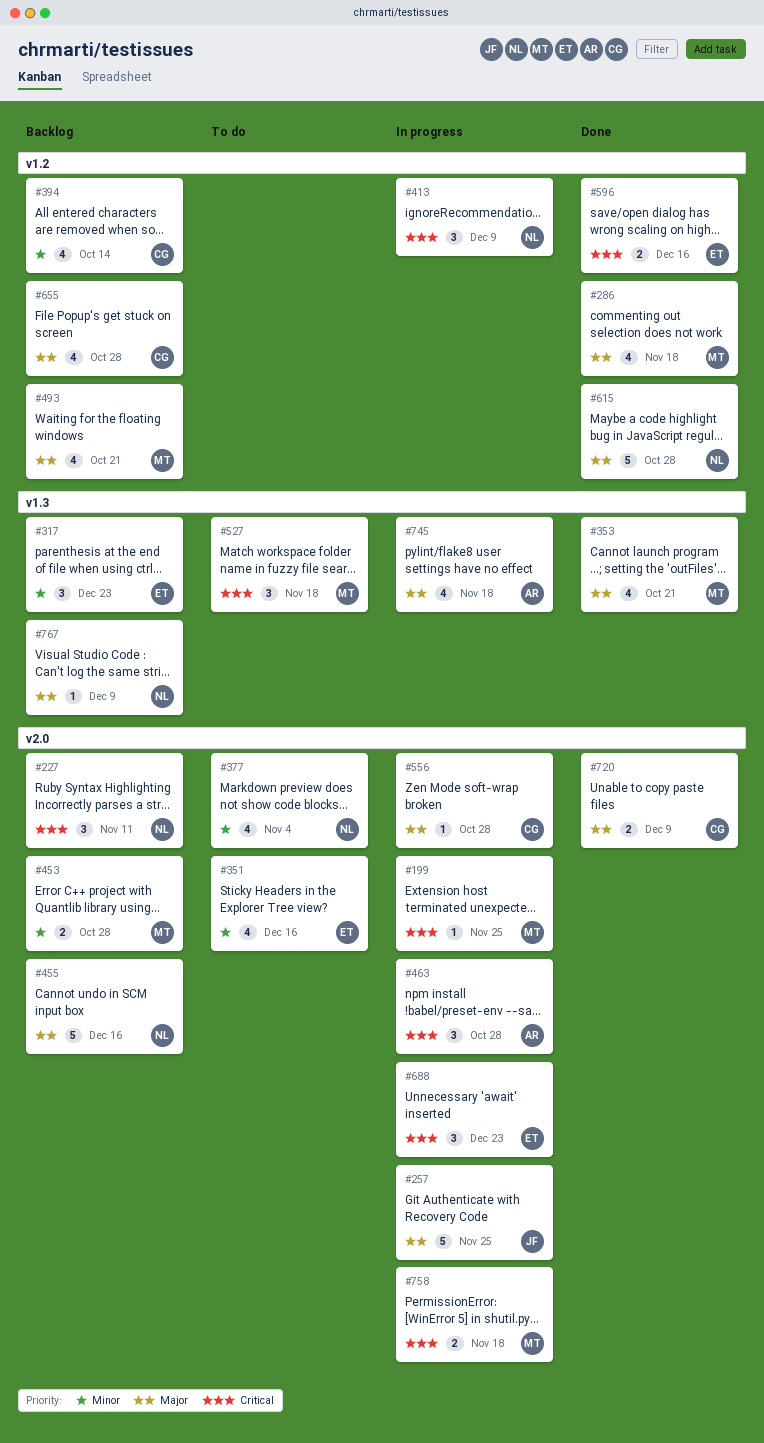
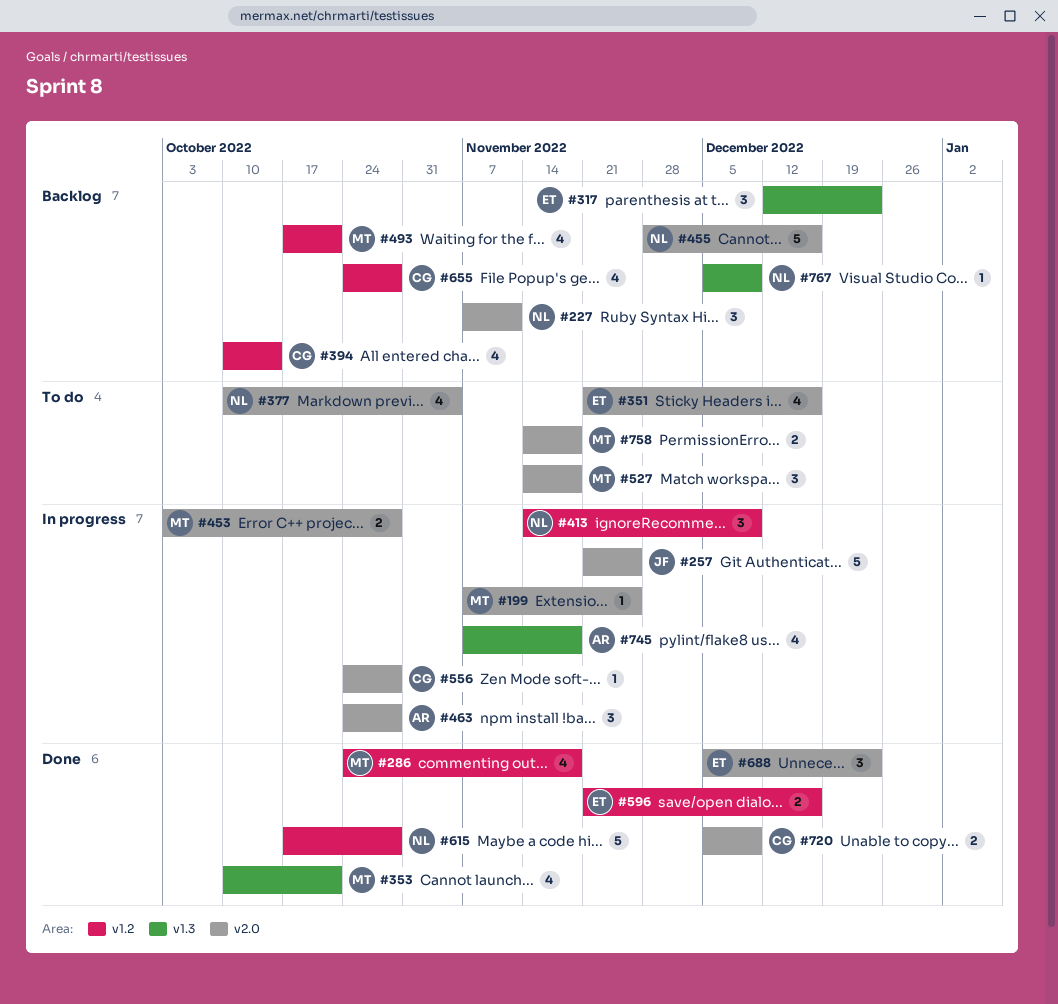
#453, status: Backlog -> In progress
#527, label: v1.3 -> v2.0
#688, status: In progress -> Done
#758, status: In progress -> To do

